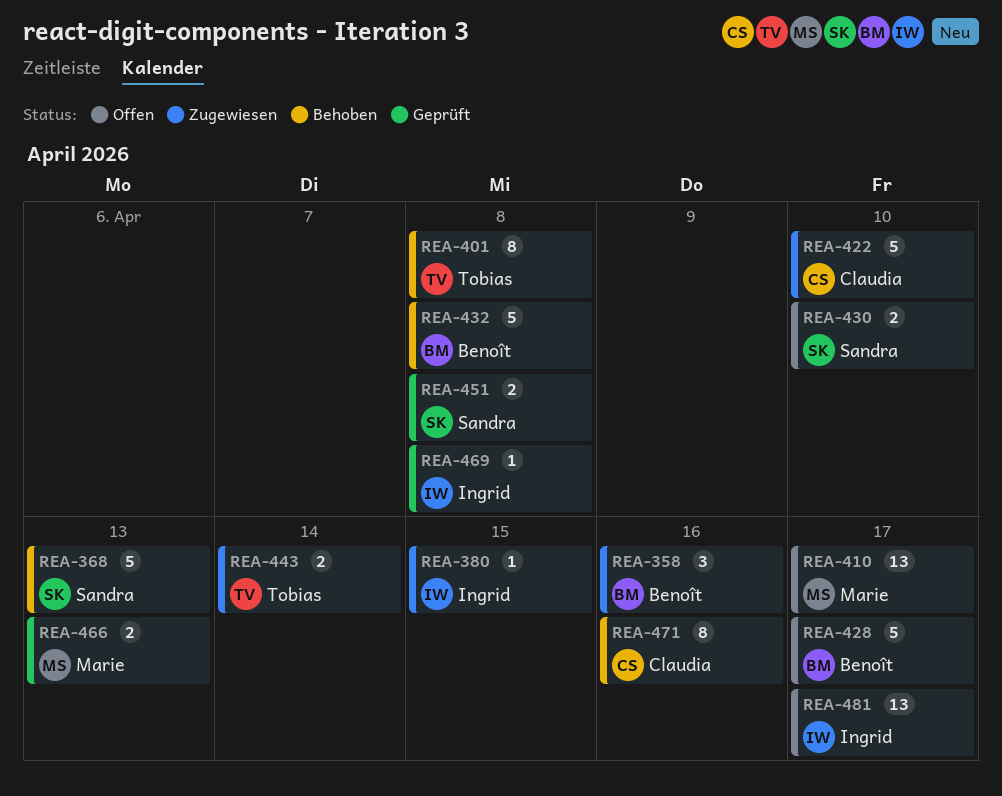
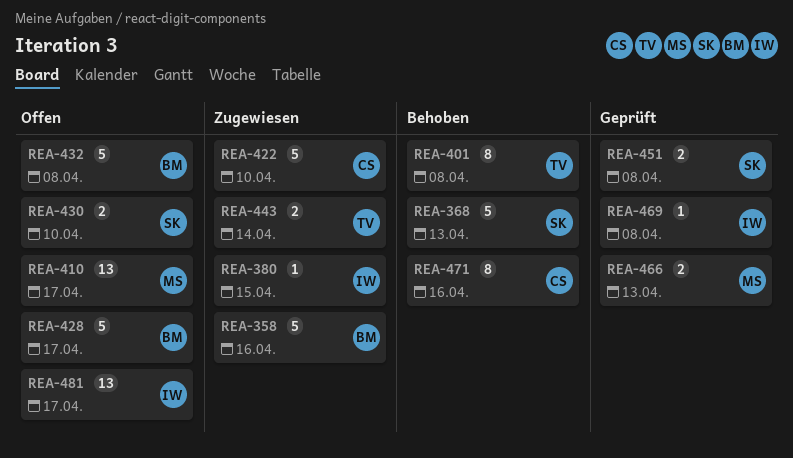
REA-358, estimate: 3 -> 5
REA-432, status: Behoben -> Offen

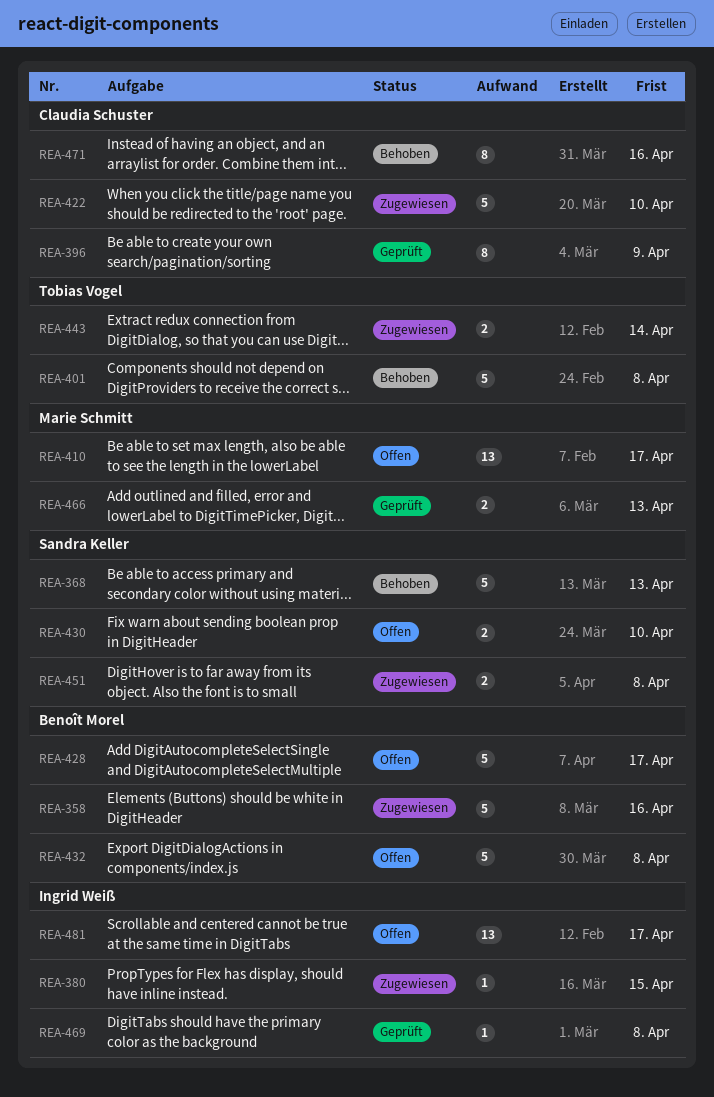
REA-396: none -> present
REA-401, estimate: 8 -> 5
REA-451, status: Geprüft -> Zugewiesen

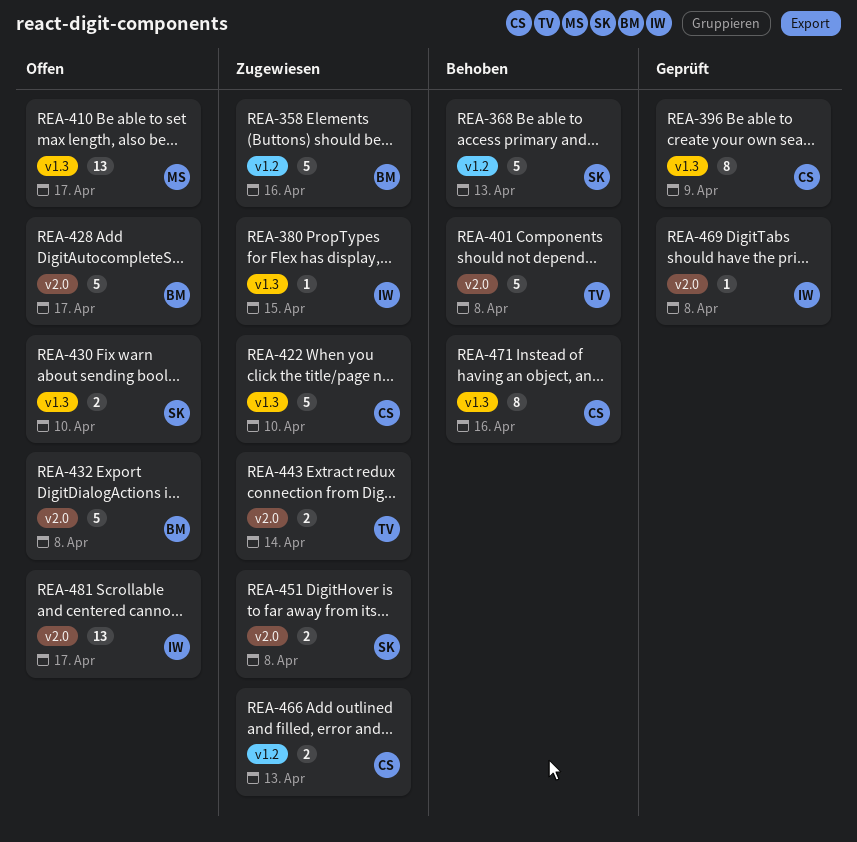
REA-466, status: Geprüft -> Zugewiesen
REA-466, owner: Marie Schmitt -> Claudia Schuster

